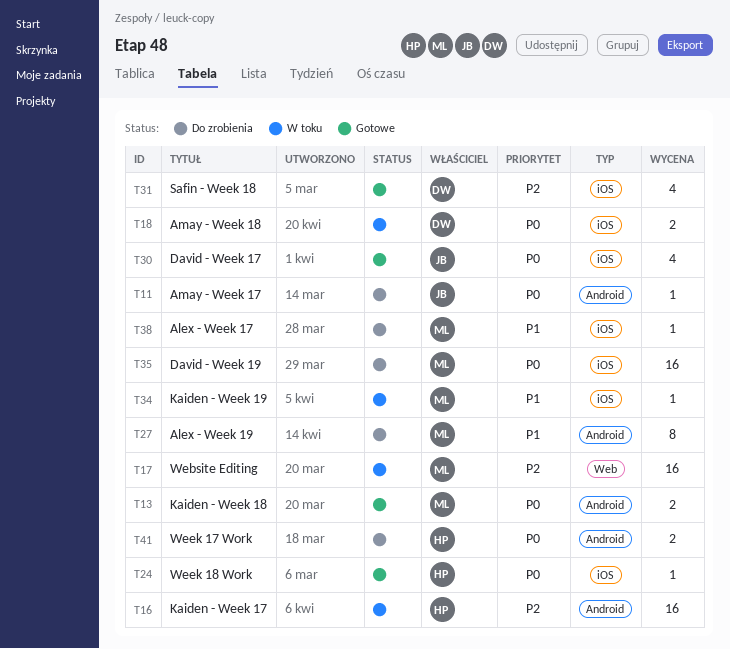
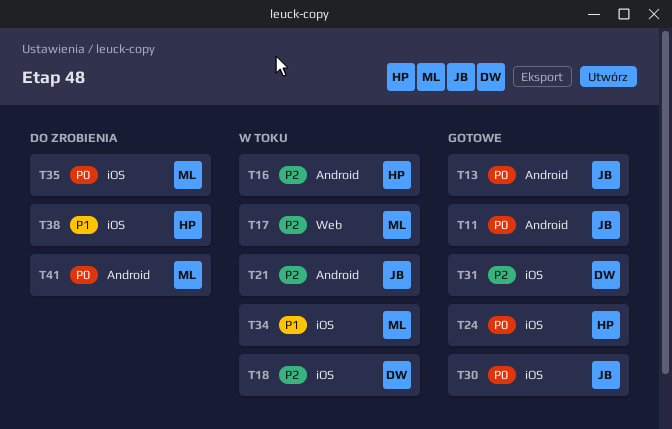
T11, status: Do zrobienia -> Gotowe
T13, owner: ML -> JB
T18, priority: P0 -> P2
T21: none -> present
T27: present -> none
T38, owner: ML -> HP
T41, owner: HP -> ML

